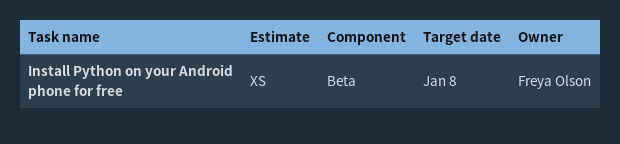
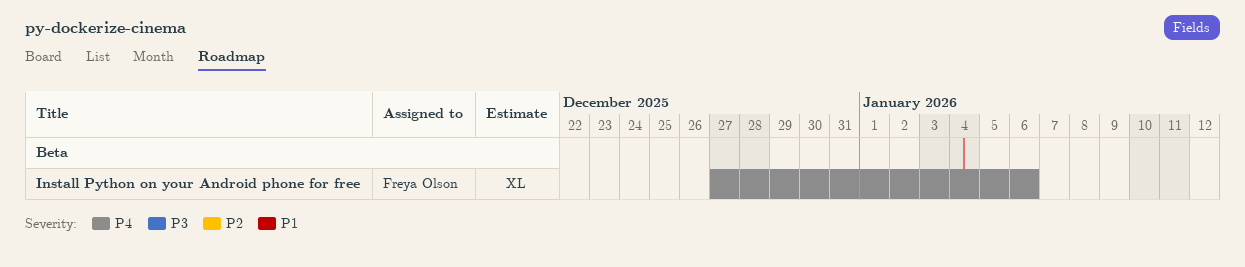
Install Python on your Android phone for free, estimate: XS -> XL
Install Python on your Android phone for free, due: Jan 8 -> Jan 6

